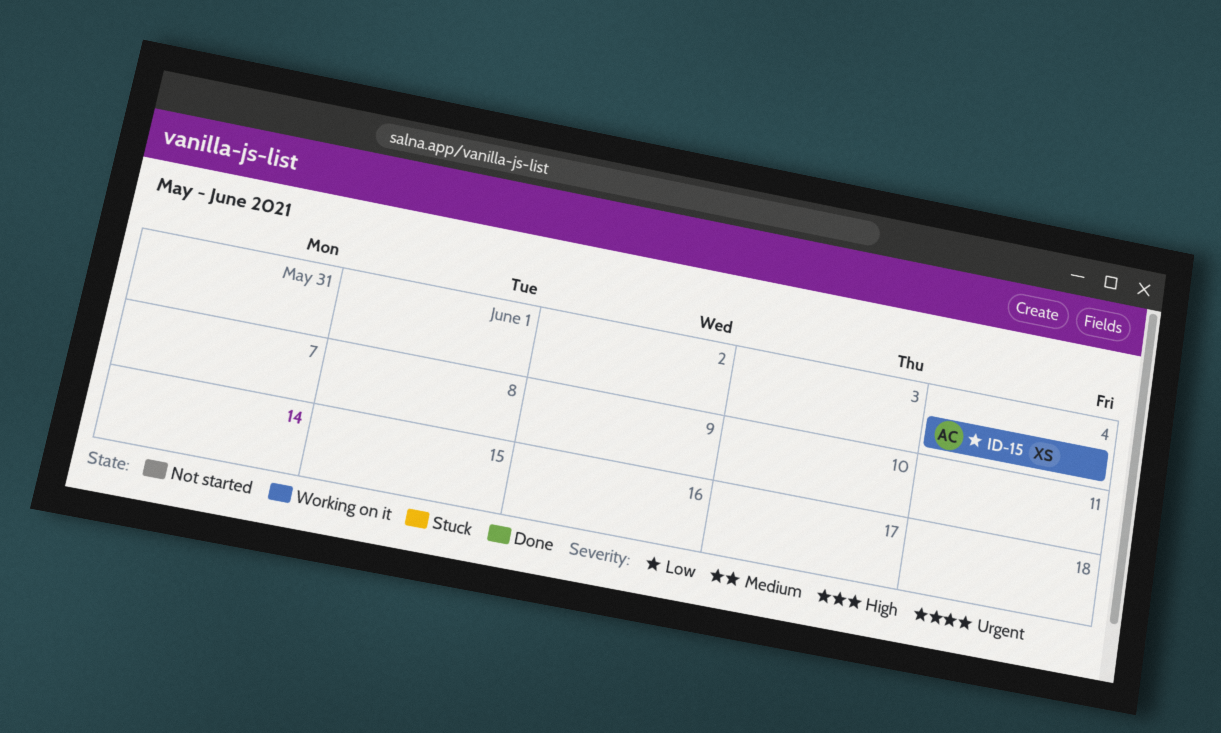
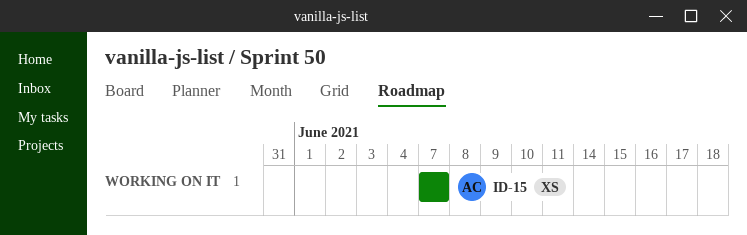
ID-15, start: Jun 4 -> Jun 7
ID-15, due: Jun 4 -> Jun 7

